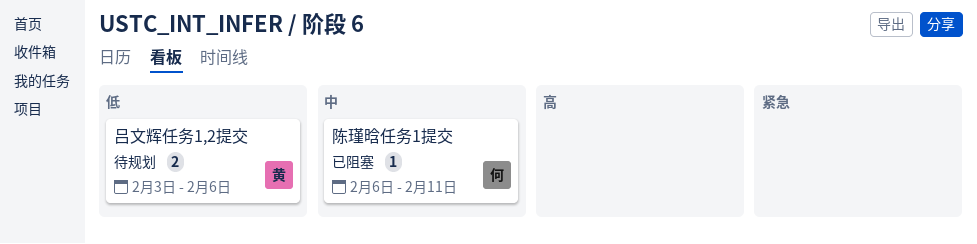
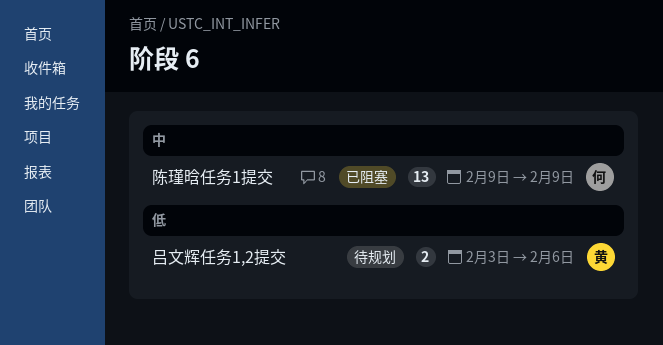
陈瑾晗任务1提交, estimate: 1 -> 13
陈瑾晗任务1提交, start: Feb 6 -> Feb 9
陈瑾晗任务1提交, due: Feb 11 -> Feb 9

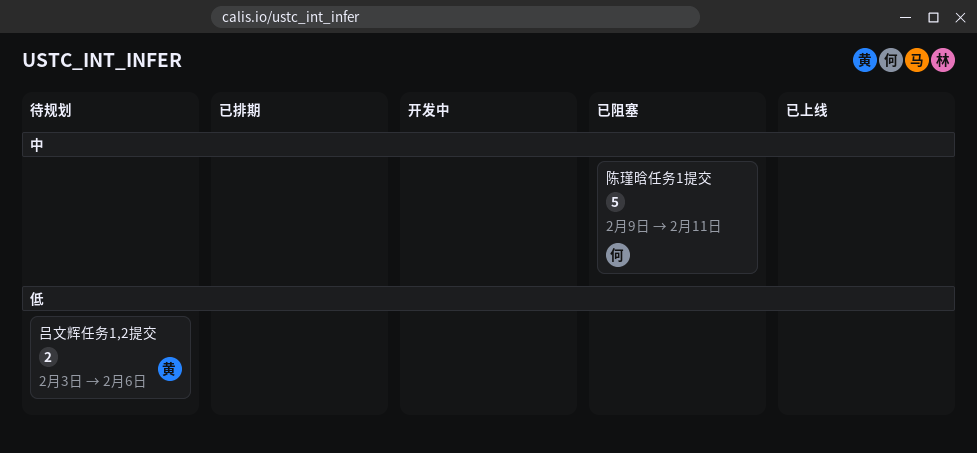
陈瑾晗任务1提交, estimate: 13 -> 5
陈瑾晗任务1提交, due: Feb 9 -> Feb 11

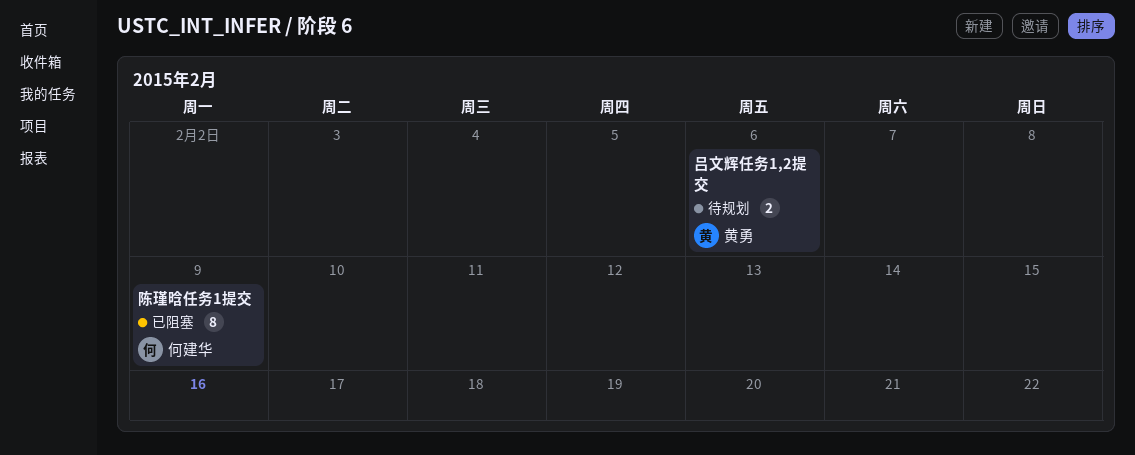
陈瑾晗任务1提交, estimate: 5 -> 8
陈瑾晗任务1提交, due: Feb 11 -> Feb 9

